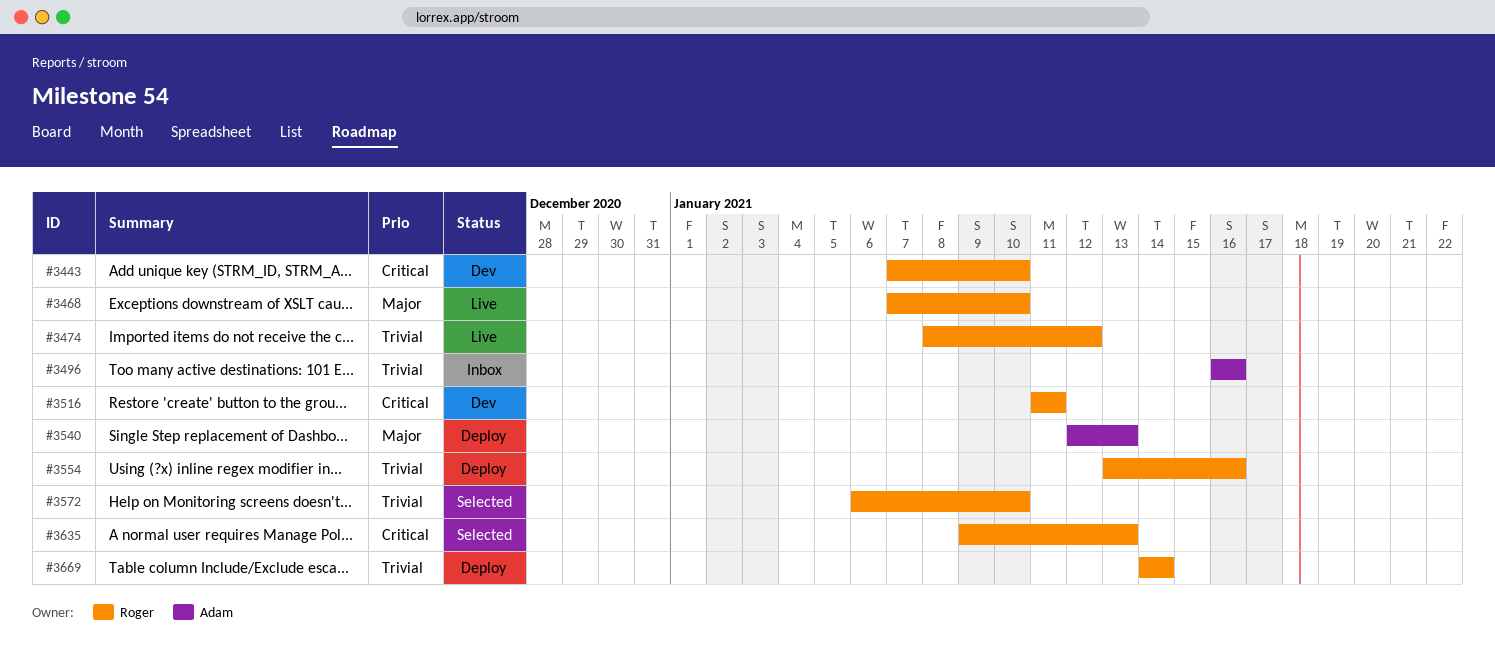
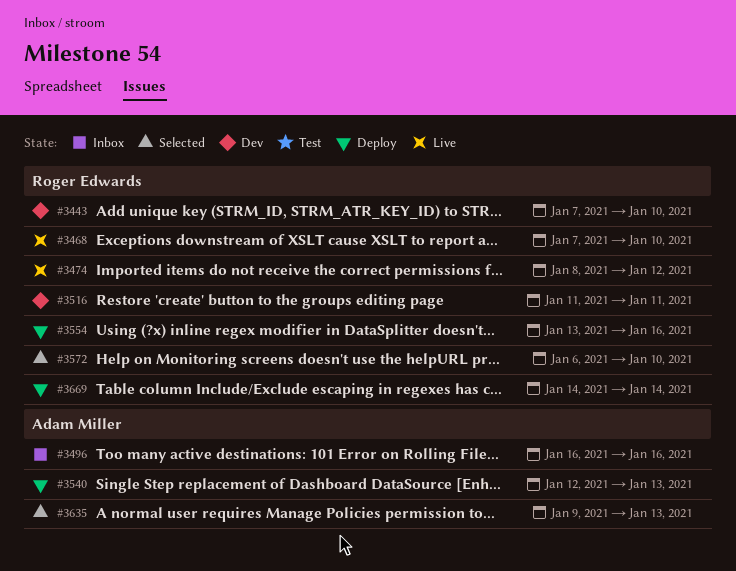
#3635, owner: Roger Edwards -> Adam Miller

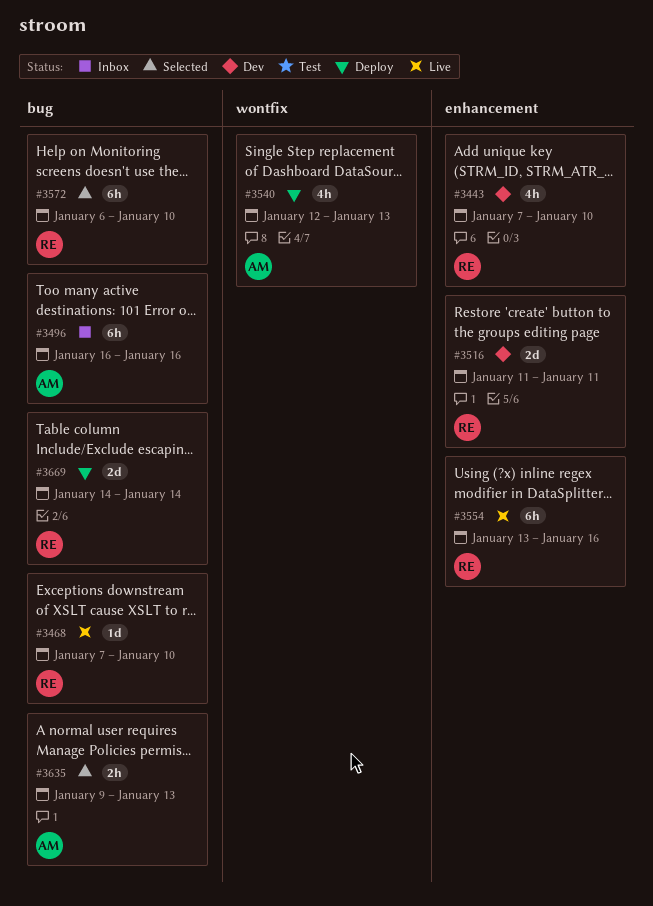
#3474: present -> none
#3554, status: Deploy -> Live

